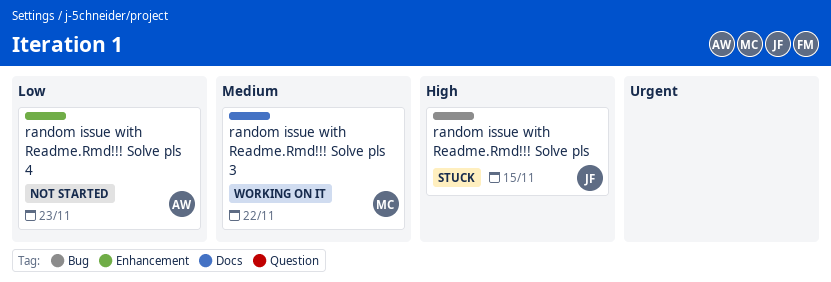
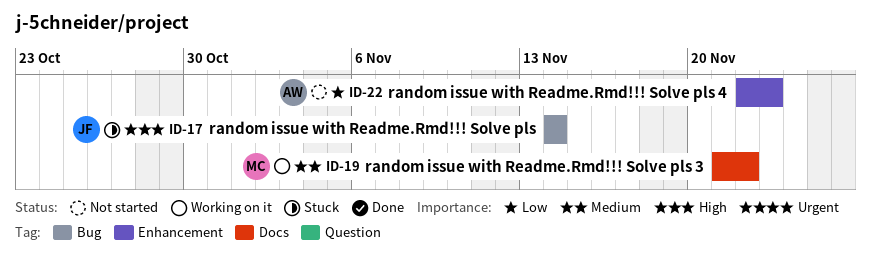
random issue with Readme.Rmd!!! Solve pls, due: Nov 15 -> Nov 14

